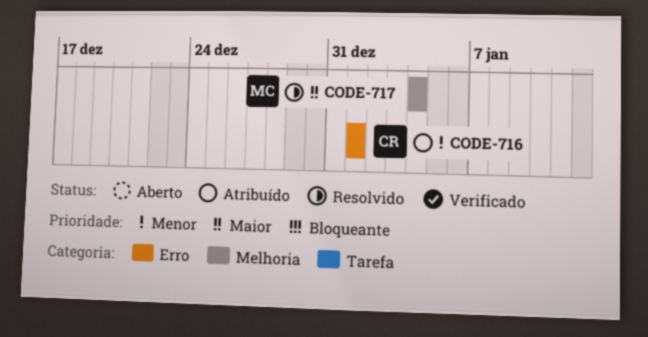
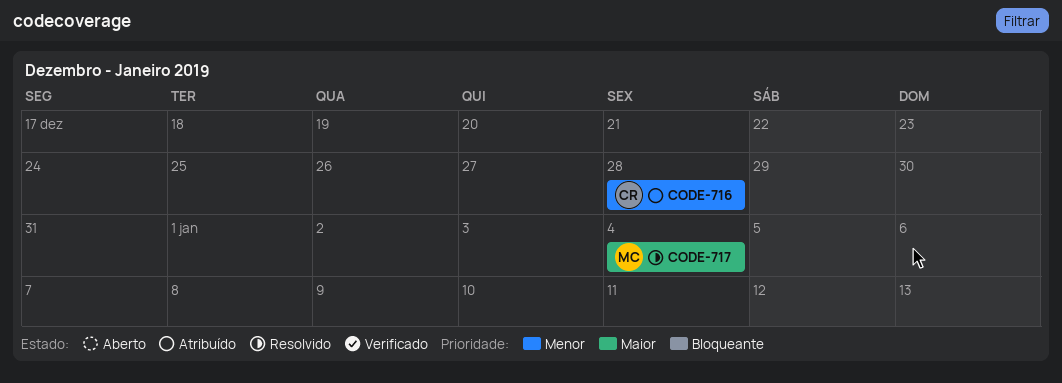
CODE-716, start: Jan 1 -> Dec 28
CODE-716, due: Jan 1 -> Dec 28

